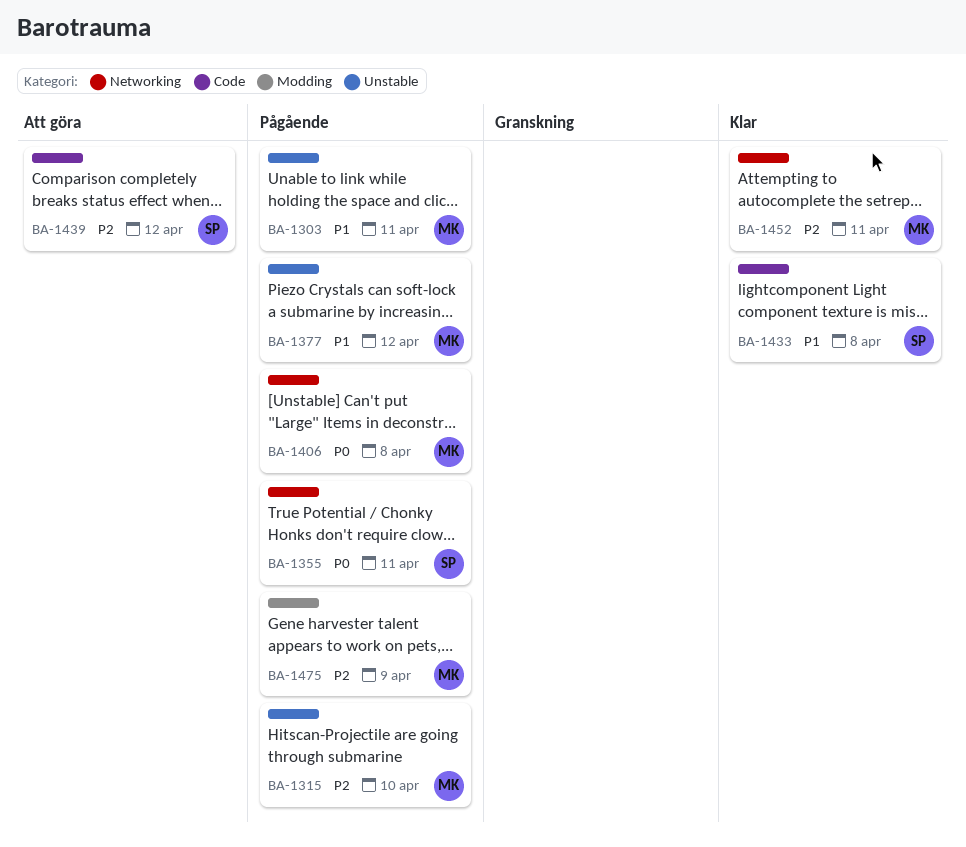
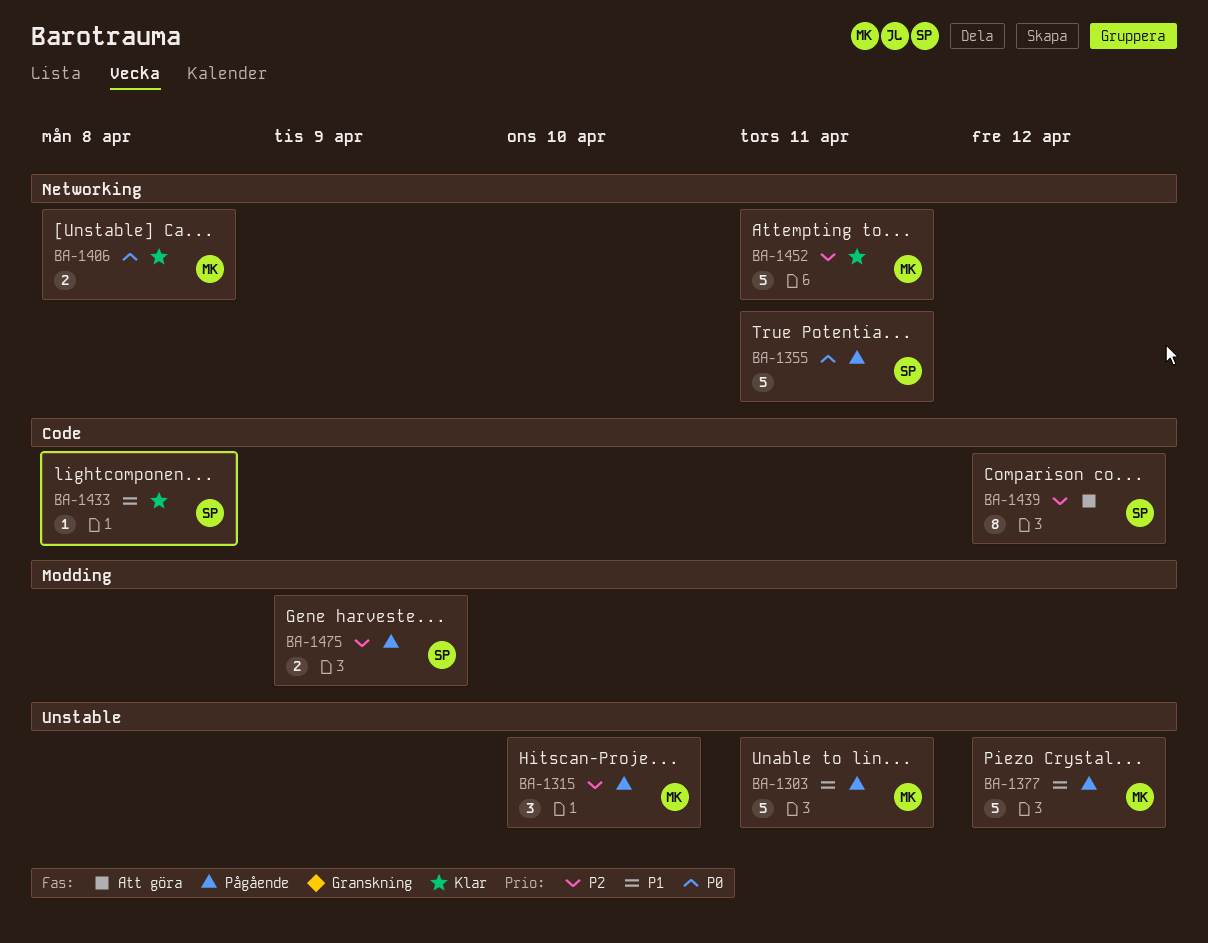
BA-1406, status: Pågående -> Klar
BA-1475, owner: MK -> SP

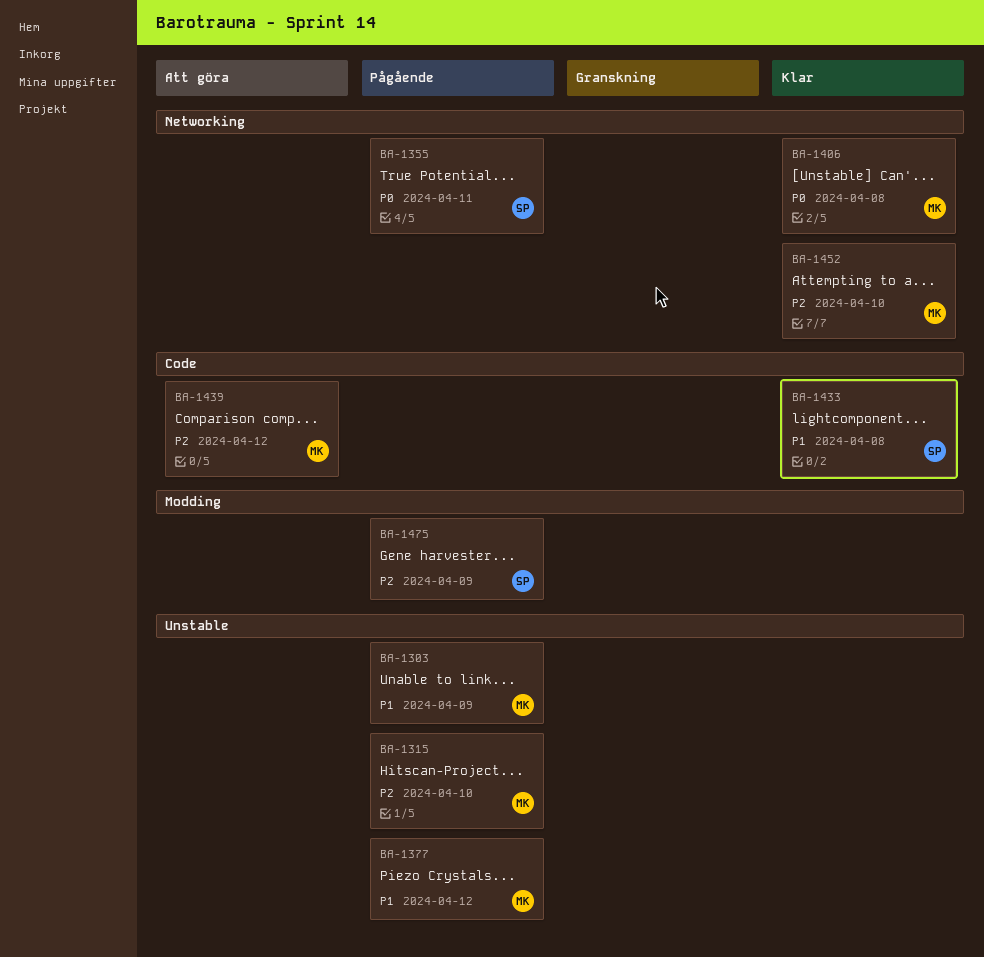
BA-1303, due: Apr 11 -> Apr 9
BA-1439, owner: SP -> MK
BA-1452, due: Apr 11 -> Apr 10

